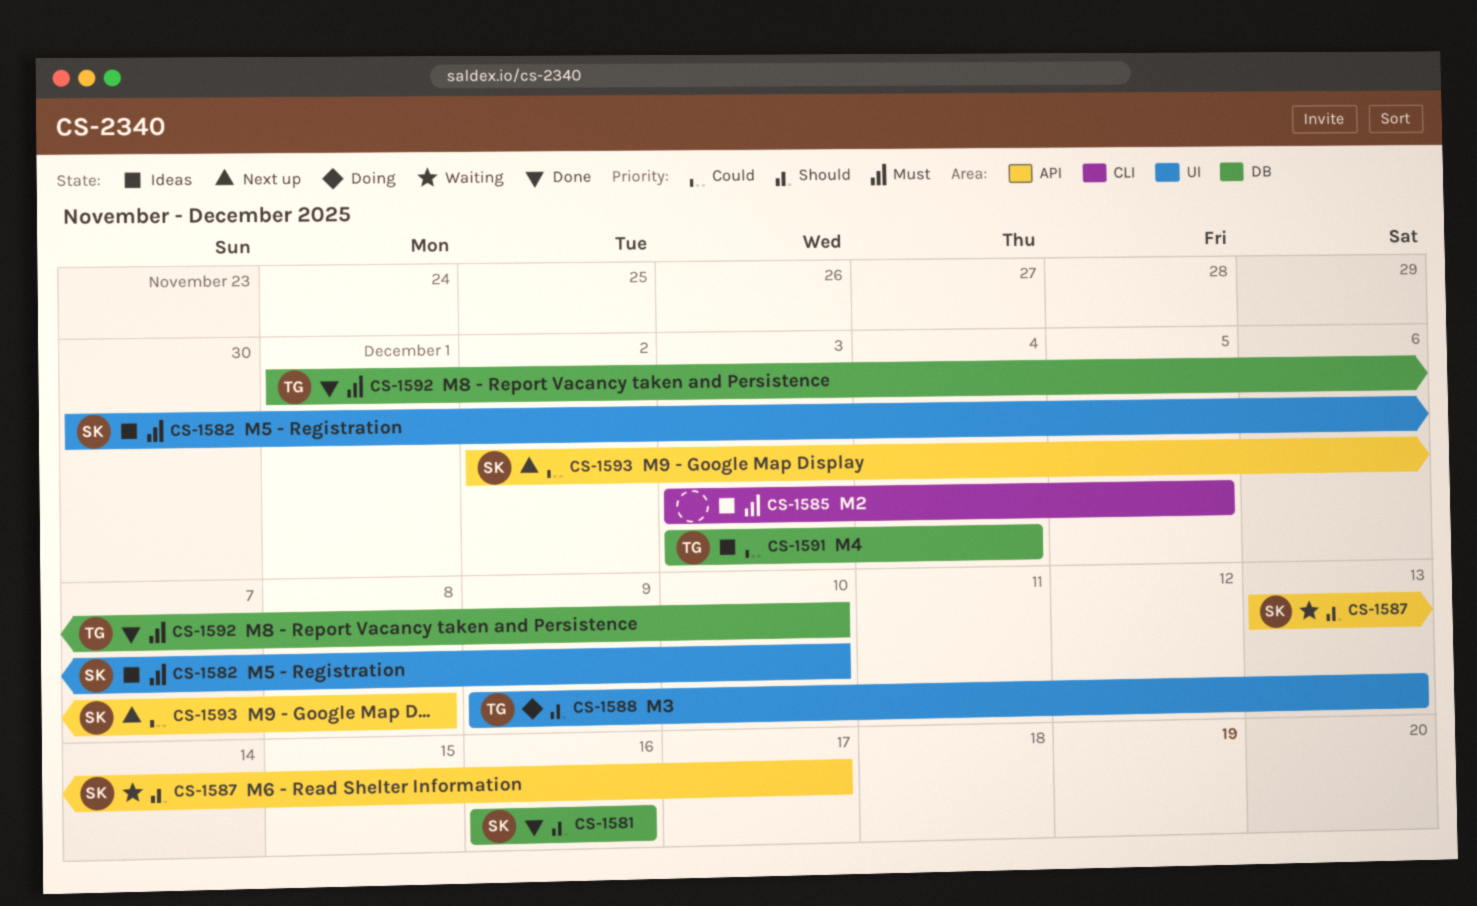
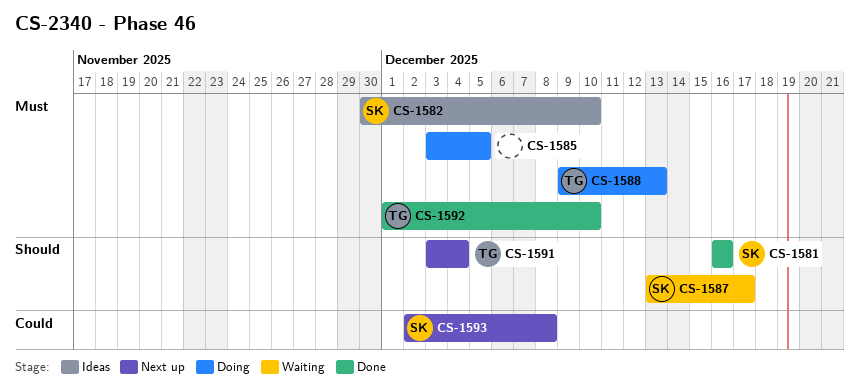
CS-1585, status: Ideas -> Doing
CS-1588, priority: Should -> Must
CS-1591, status: Ideas -> Next up
CS-1591, priority: Could -> Should

